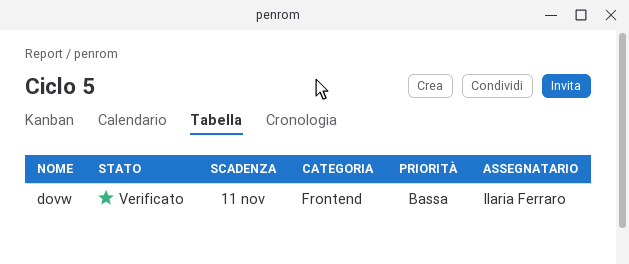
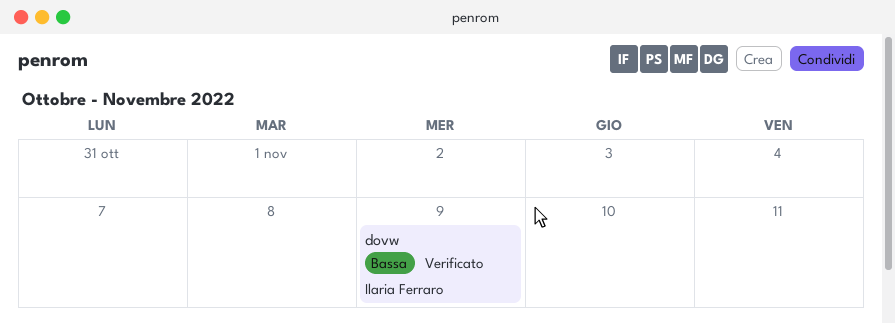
dovw, due: Nov 11 -> Nov 9

